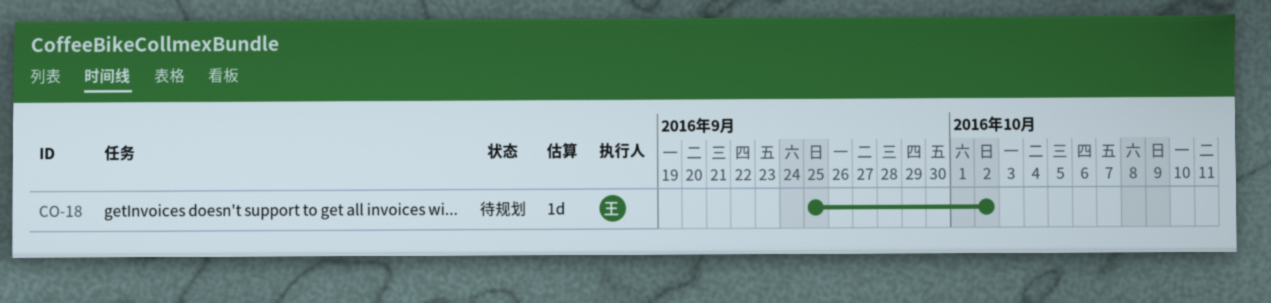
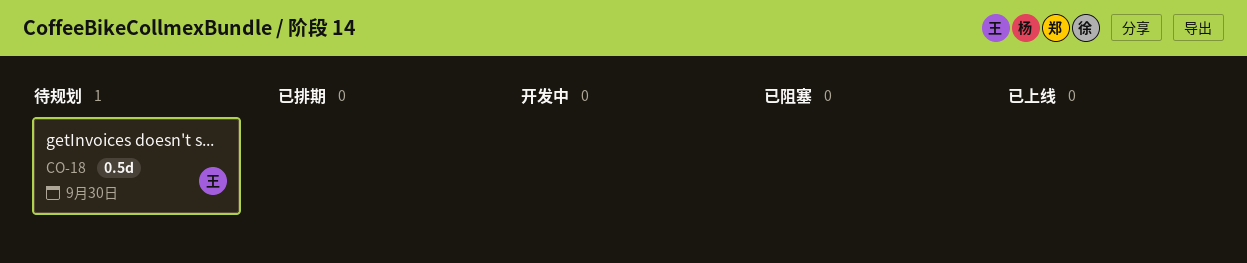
CO-18, estimate: 1d -> 0.5d
CO-18, due: Oct 2 -> Sep 30

